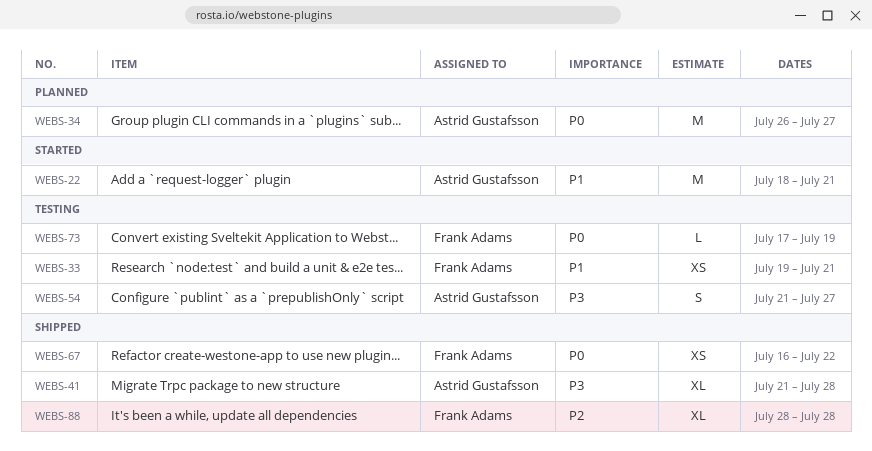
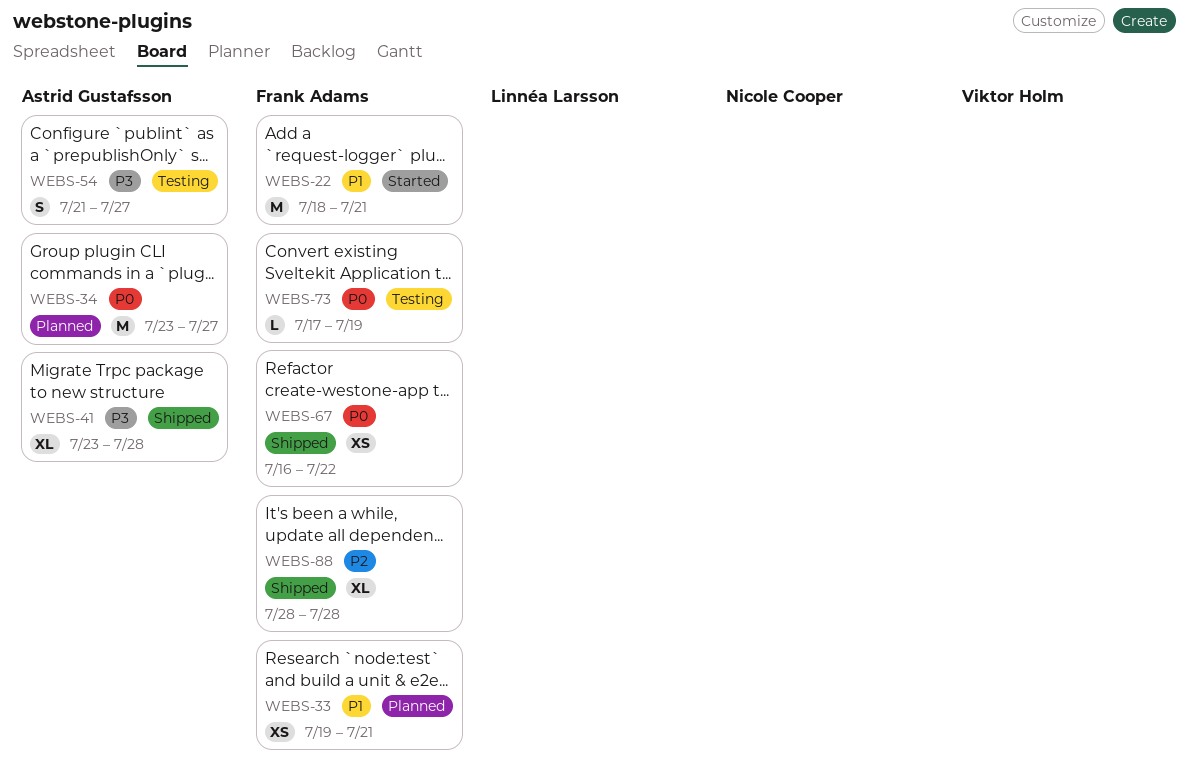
WEBS-22, owner: Astrid Gustafsson -> Frank Adams
WEBS-33, status: Testing -> Planned
WEBS-34, start: Jul 26 -> Jul 23
WEBS-41, start: Jul 21 -> Jul 23

